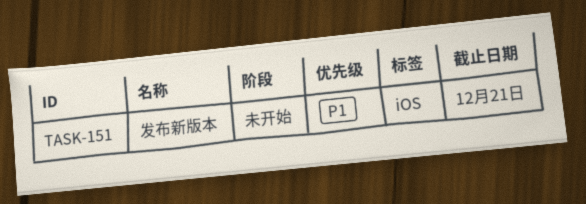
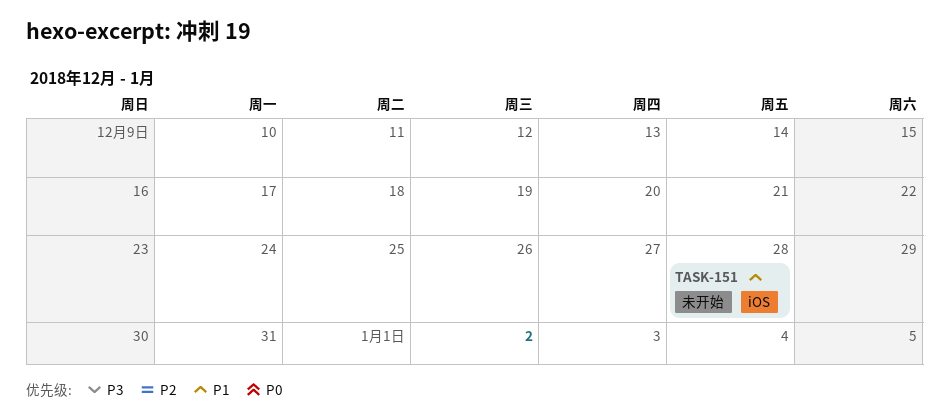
TASK-151, due: Dec 21 -> Dec 28

